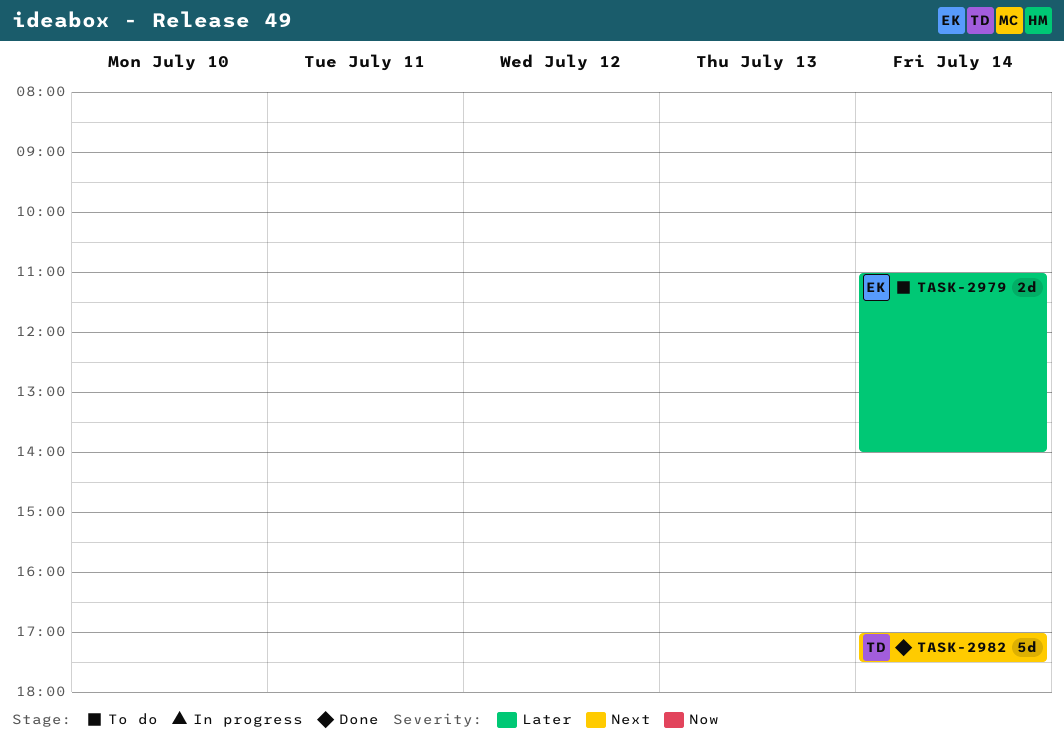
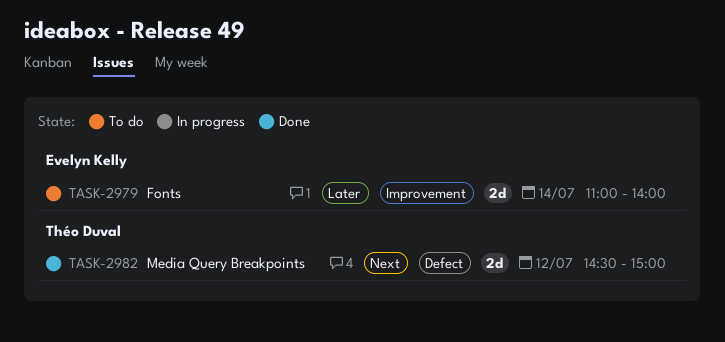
TASK-2982, estimate: 5d -> 2d
TASK-2982, day: Jul 14 -> Jul 12
TASK-2982, begins: 17:00 -> 14:30
TASK-2982, ends: 17:30 -> 15:00

